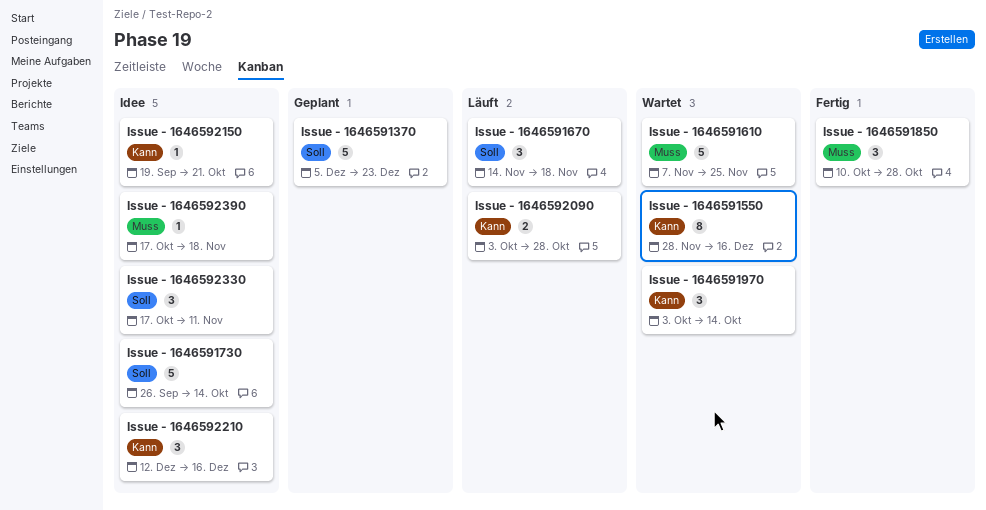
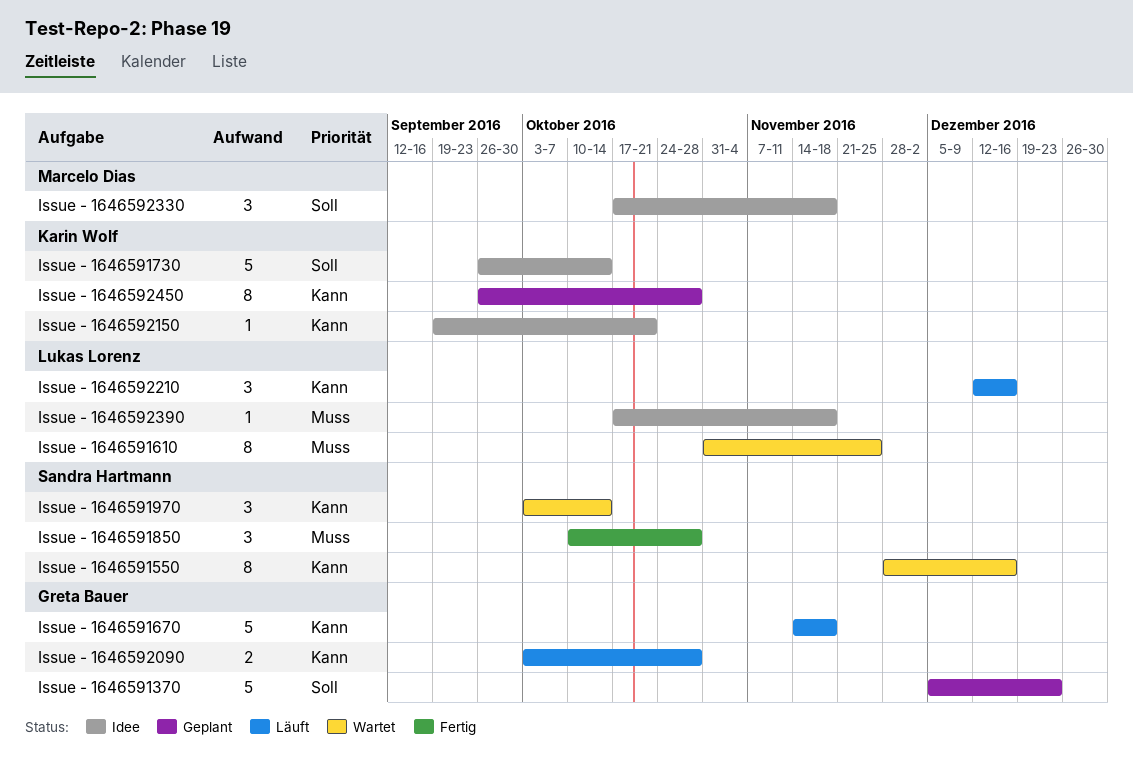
Issue - 1646591610, estimate: 5 -> 8
Issue - 1646591610, start: Nov 7 -> Oct 31
Issue - 1646591670, priority: Soll -> Kann
Issue - 1646591670, estimate: 3 -> 5
Issue - 1646592210, status: Idee -> Läuft
Issue - 1646592330, due: Nov 11 -> Nov 18
Issue - 1646592450: none -> present

